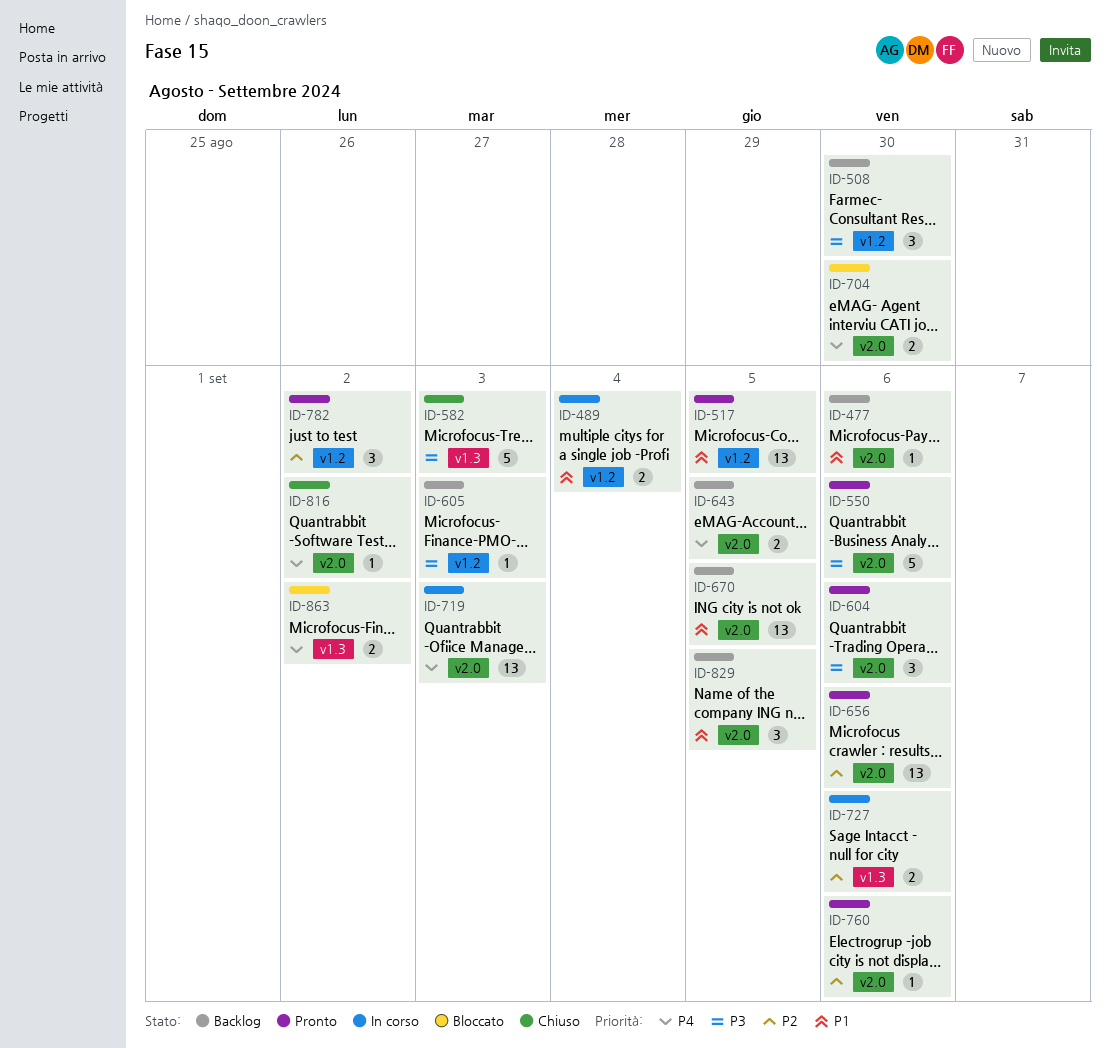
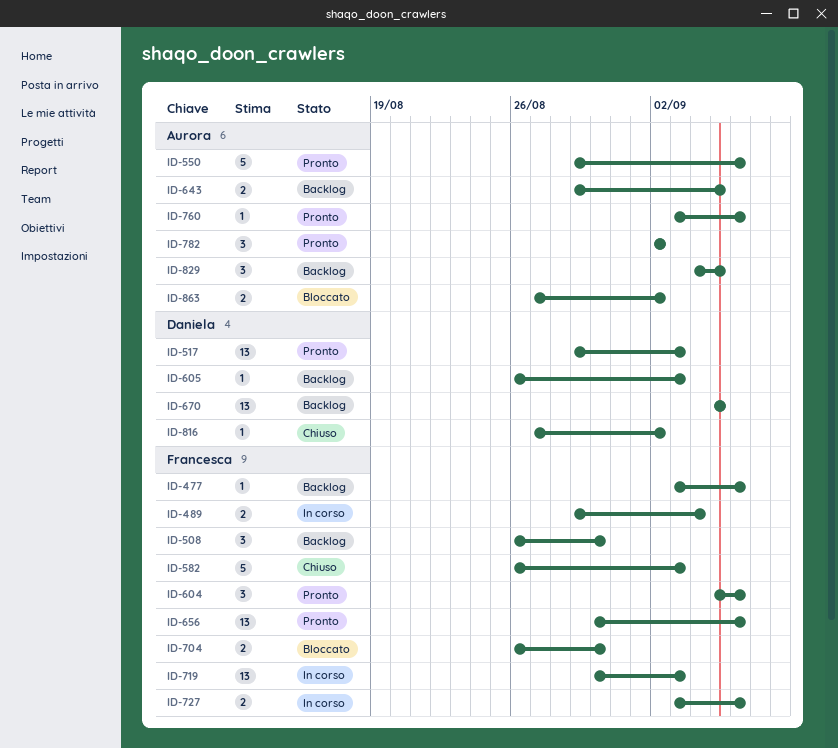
ID-517, due: Sep 5 -> Sep 3

